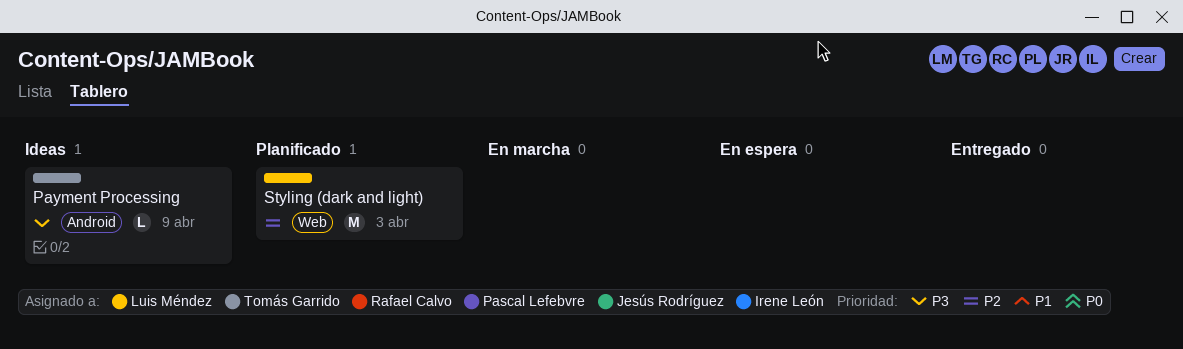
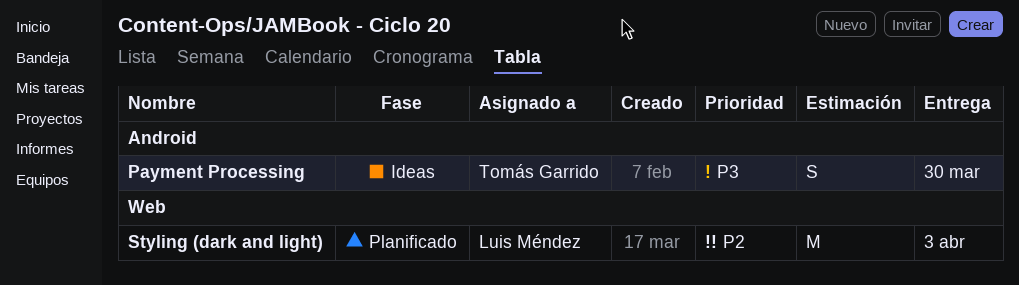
Payment Processing, estimate: L -> S
Payment Processing, due: Apr 9 -> Mar 30

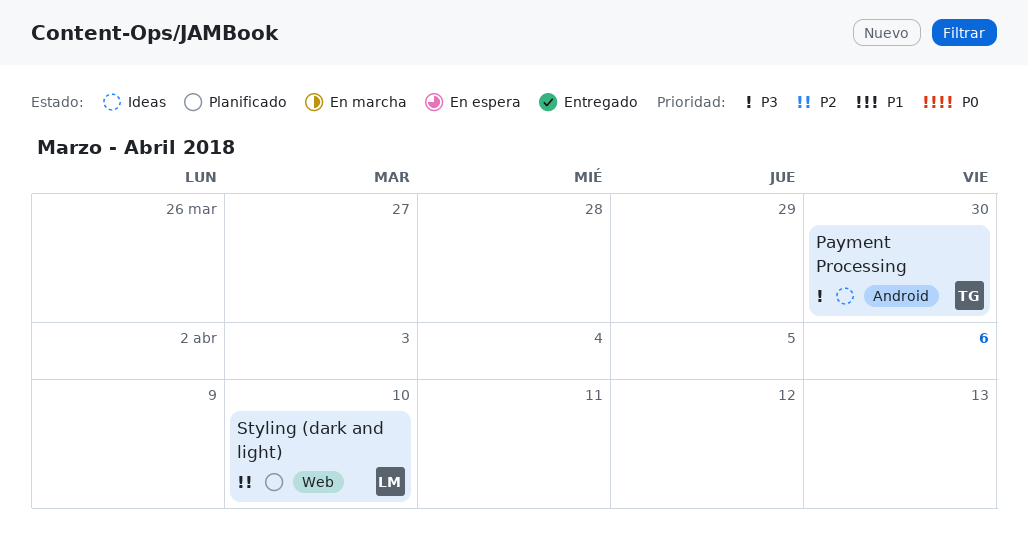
Styling (dark and light), due: Apr 3 -> Apr 10

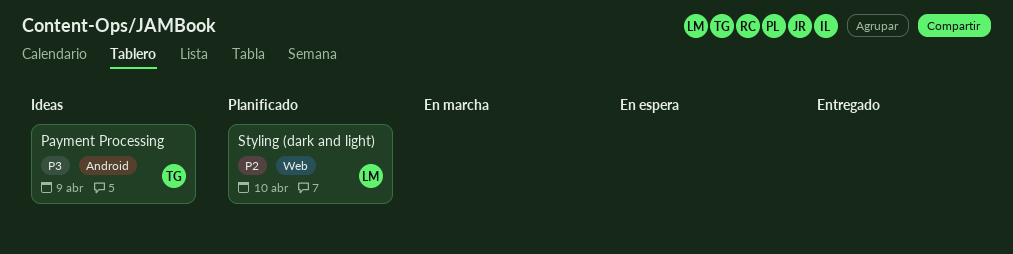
Payment Processing, due: Mar 30 -> Apr 9

